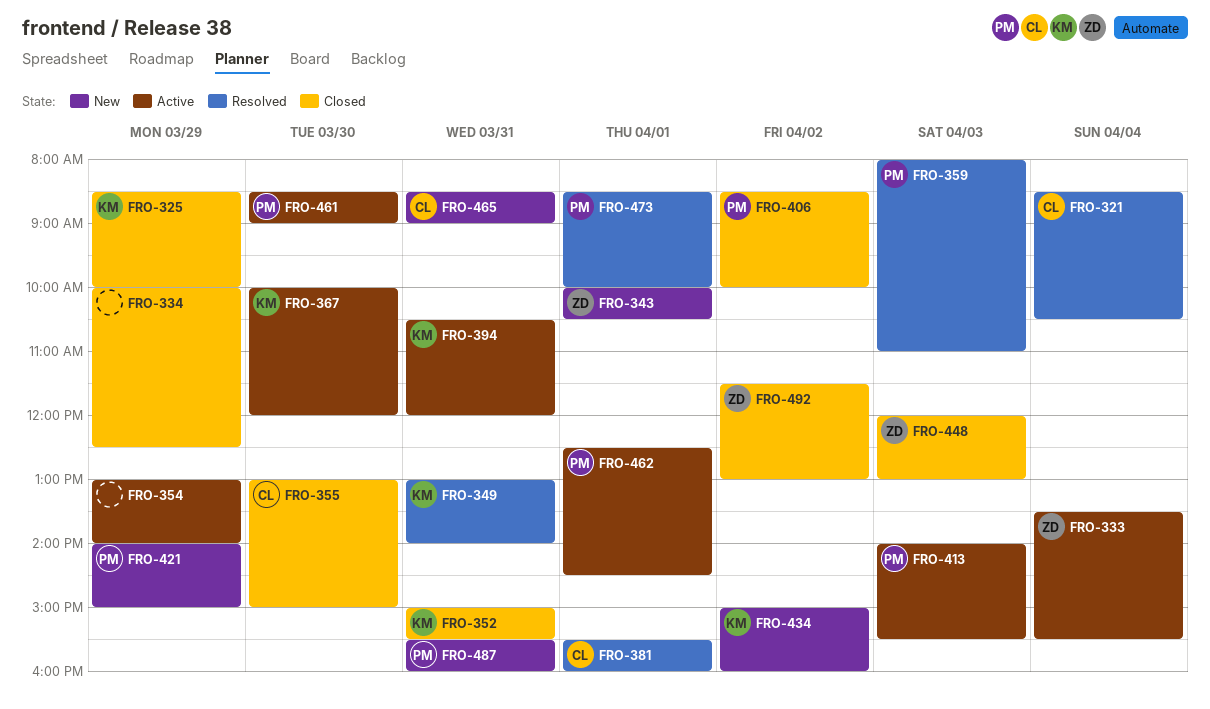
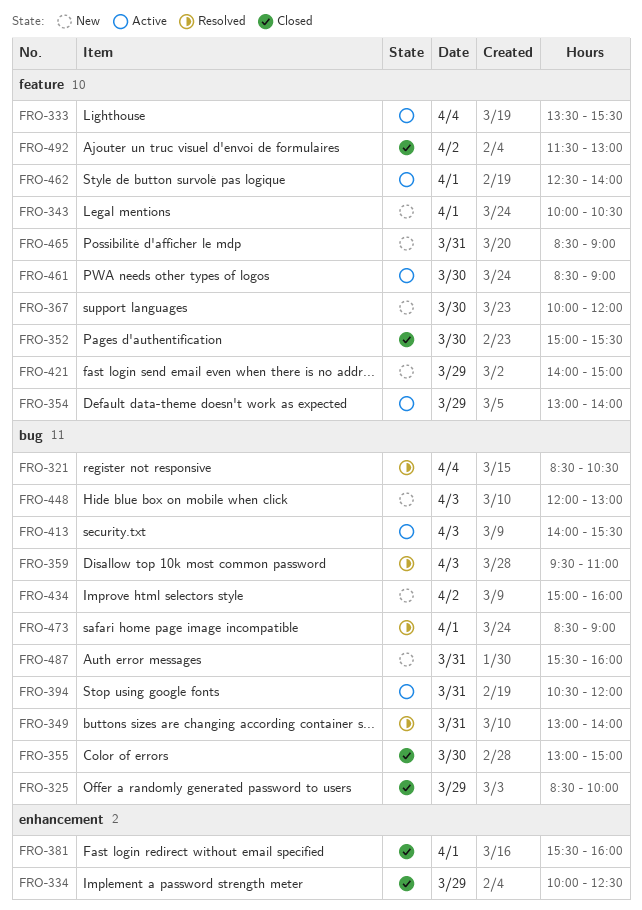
FRO-352, day: Mar 31 -> Mar 30
FRO-359, begins: 08:00 -> 09:30
FRO-367, status: Active -> New
FRO-381, status: Resolved -> Closed
FRO-406: present -> none
FRO-448, status: Closed -> New
FRO-462, ends: 14:30 -> 14:00
FRO-473, ends: 10:00 -> 09:00

